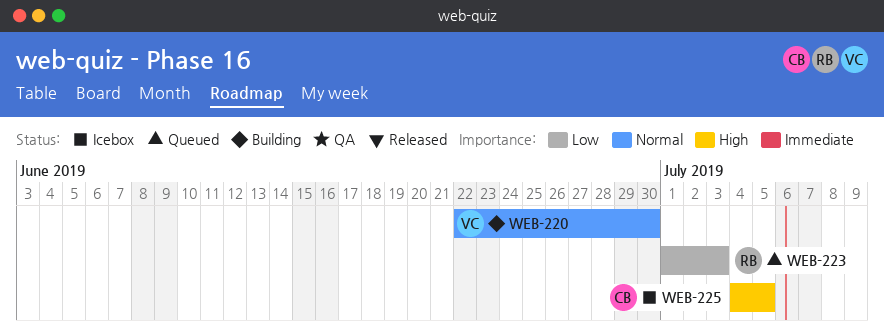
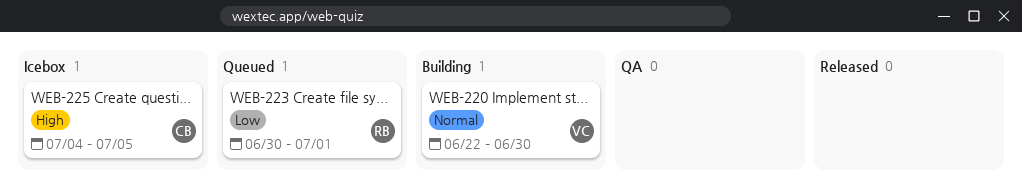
WEB-223, start: Jul 1 -> Jun 30
WEB-223, due: Jul 3 -> Jul 1

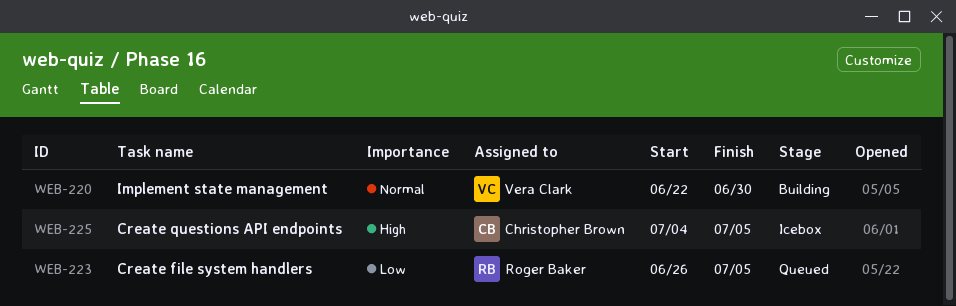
WEB-223, start: Jun 30 -> Jun 26
WEB-223, due: Jul 1 -> Jul 5

